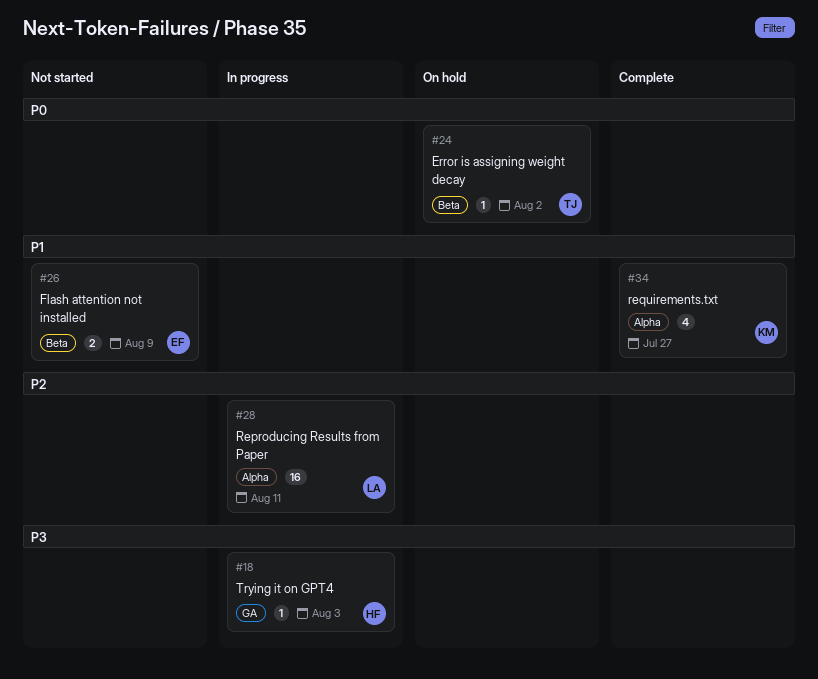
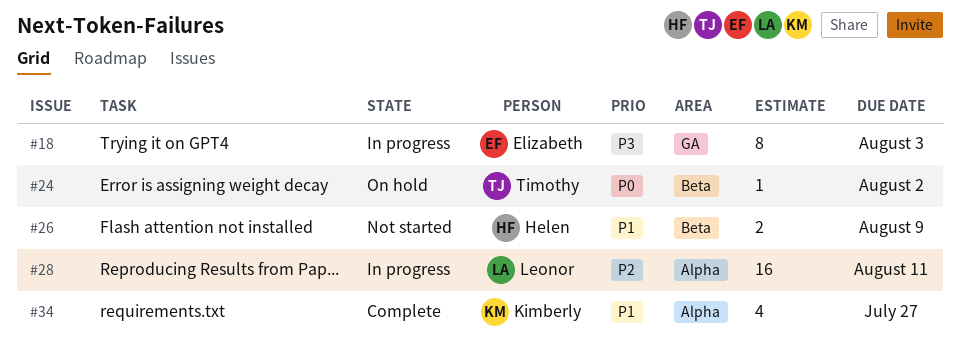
#18, owner: Helen -> Elizabeth
#18, estimate: 1 -> 8
#26, owner: Elizabeth -> Helen

